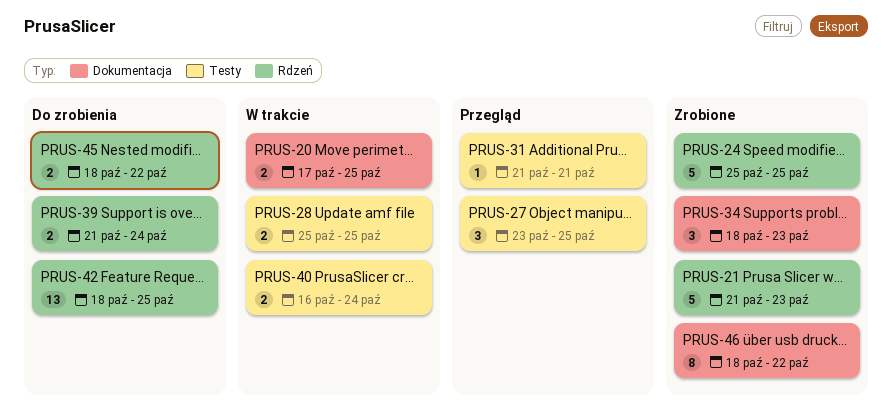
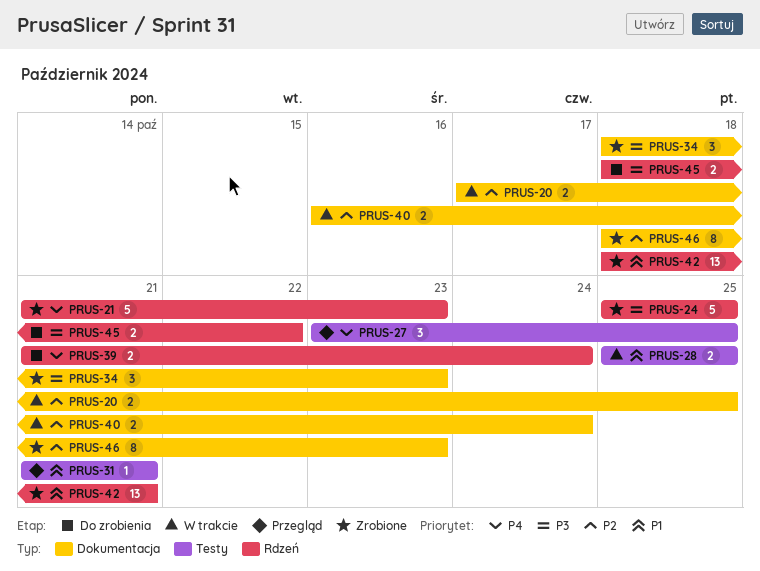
PRUS-40, label: Testy -> Dokumentacja
PRUS-42, status: Do zrobienia -> Zrobione
PRUS-42, due: Oct 25 -> Oct 21
PRUS-46, due: Oct 22 -> Oct 23

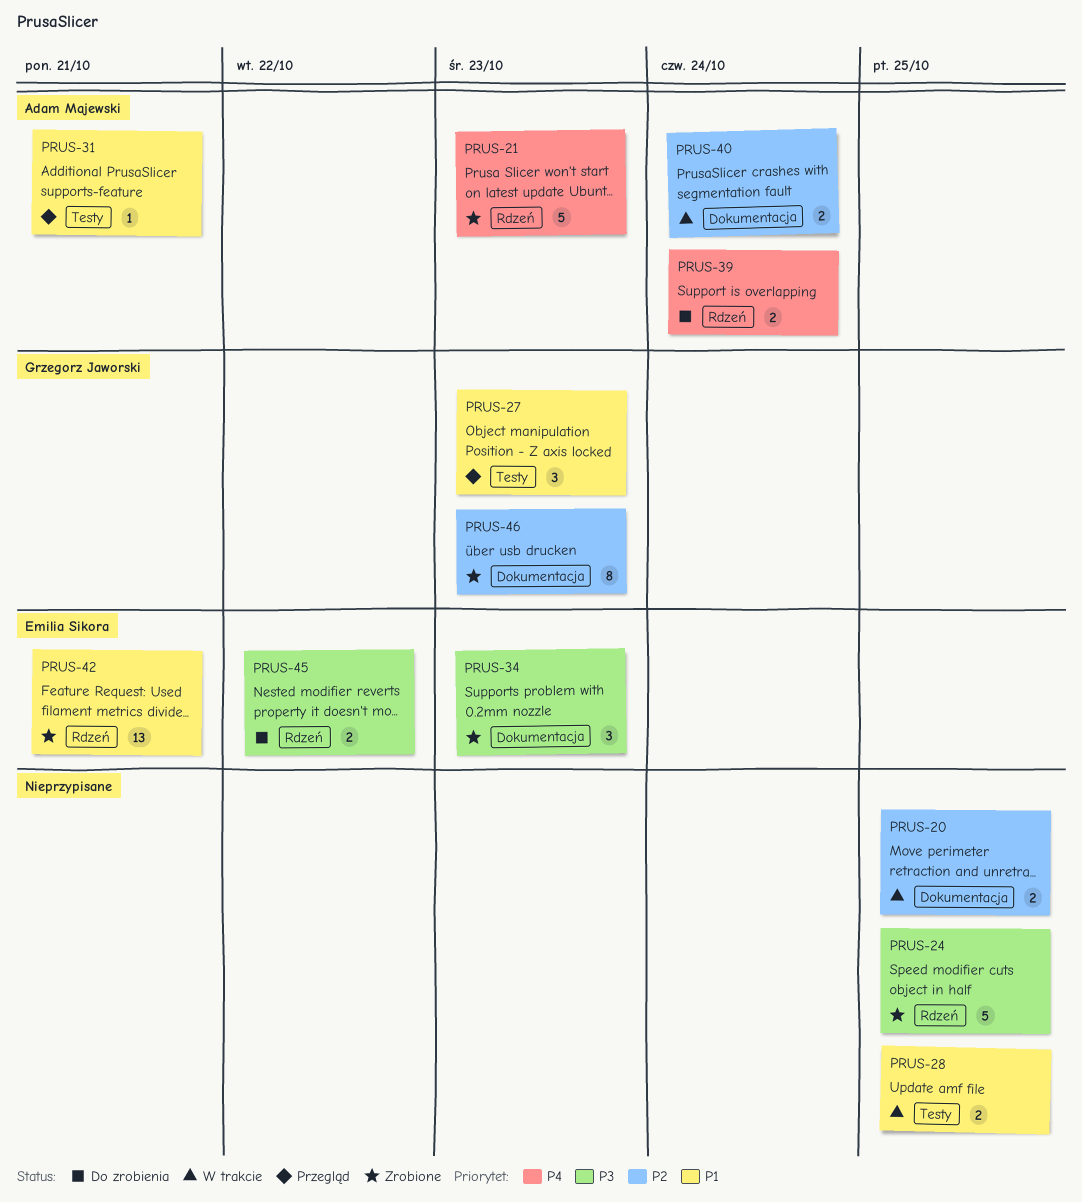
PRUS-27, priority: P4 -> P1
PRUS-27, due: Oct 25 -> Oct 23

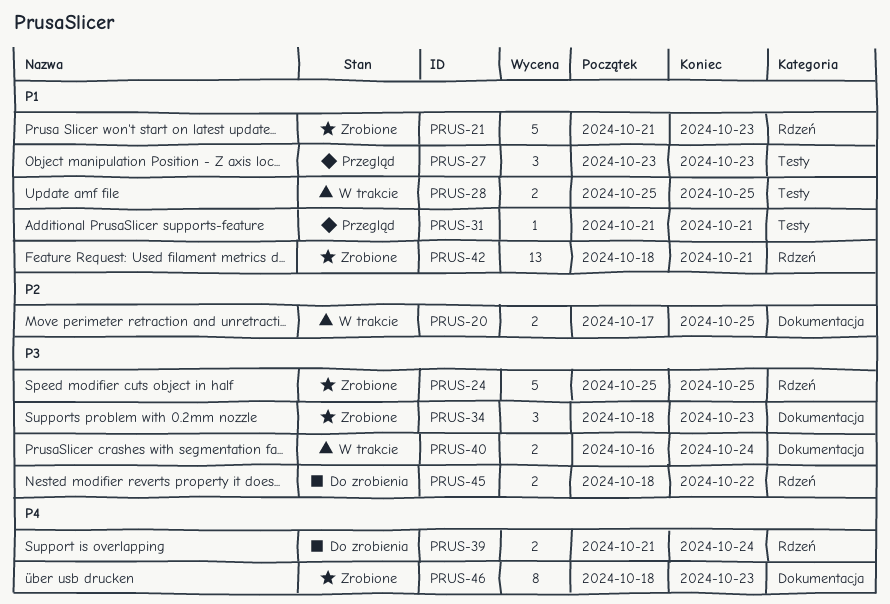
PRUS-21, priority: P4 -> P1
PRUS-40, priority: P2 -> P3
PRUS-46, priority: P2 -> P4

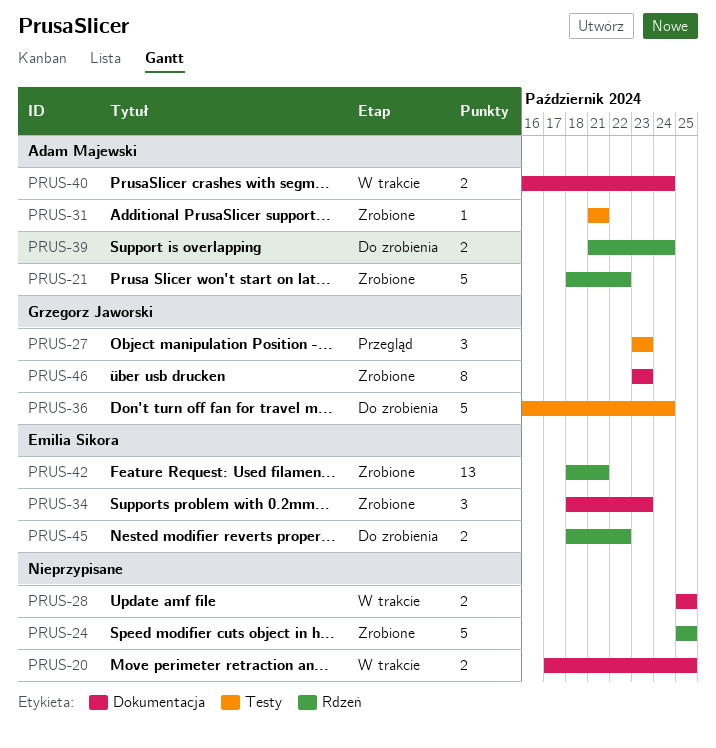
PRUS-21, start: Oct 21 -> Oct 18
PRUS-21, due: Oct 23 -> Oct 22
PRUS-28, label: Testy -> Dokumentacja
PRUS-31, status: Przegląd -> Zrobione
PRUS-36: none -> present
PRUS-46, start: Oct 18 -> Oct 23

